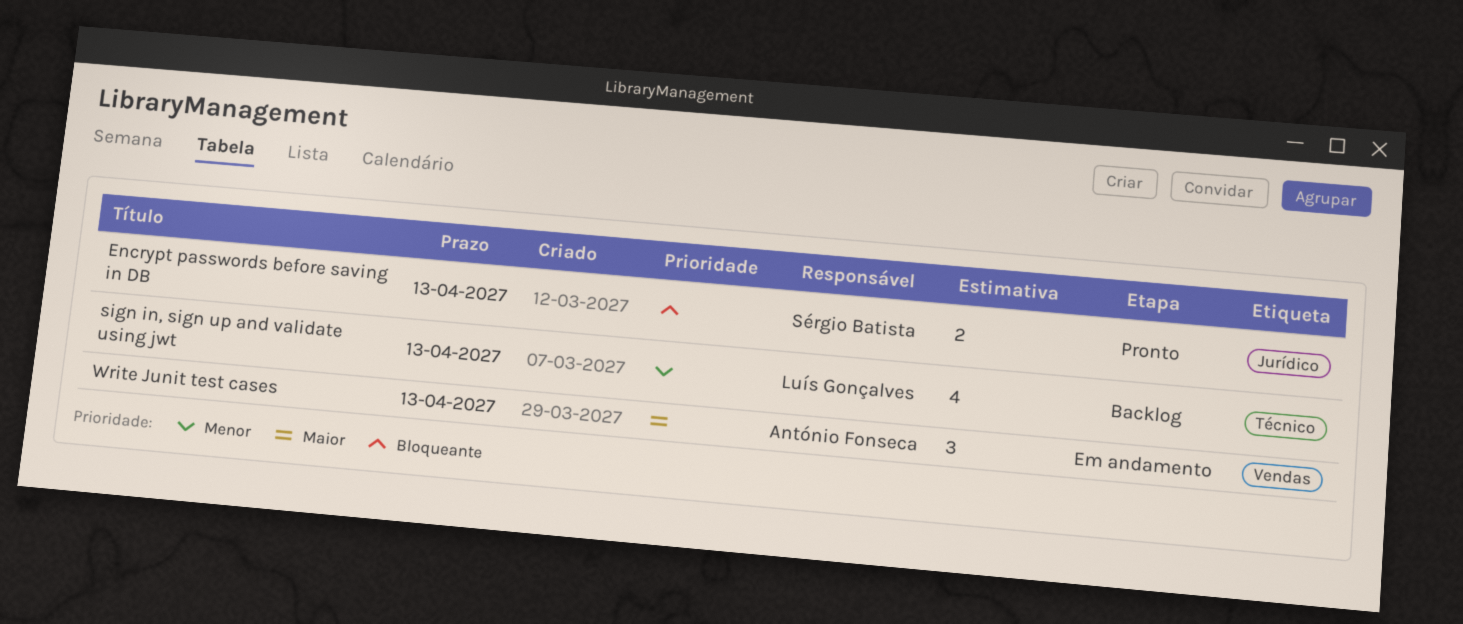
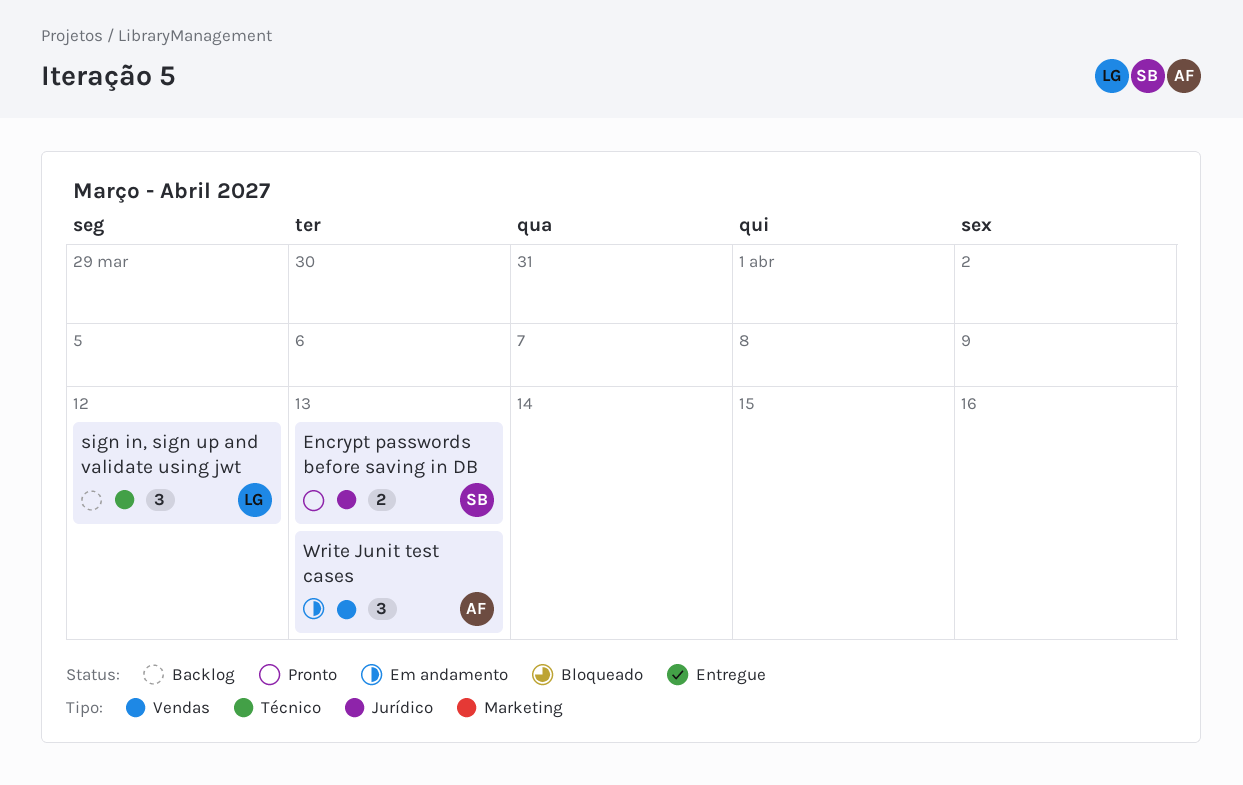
sign in, sign up and validate using jwt, estimate: 4 -> 3
sign in, sign up and validate using jwt, due: Apr 13 -> Apr 12

